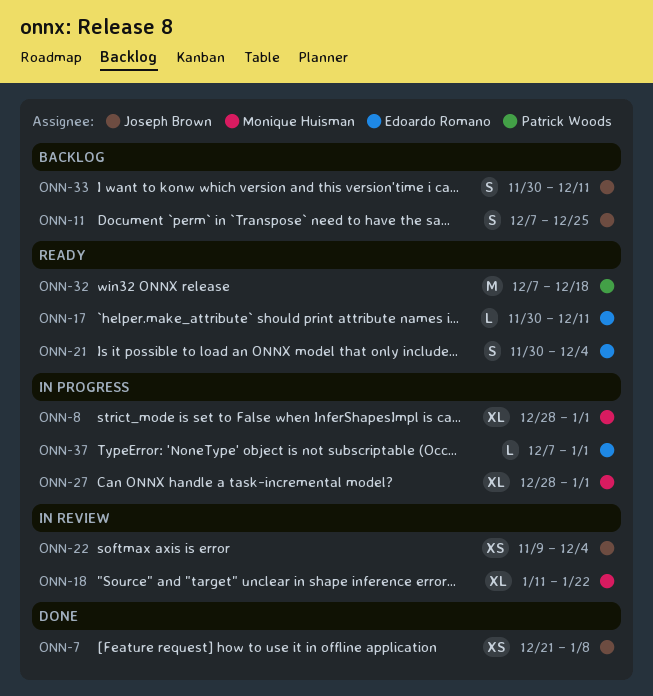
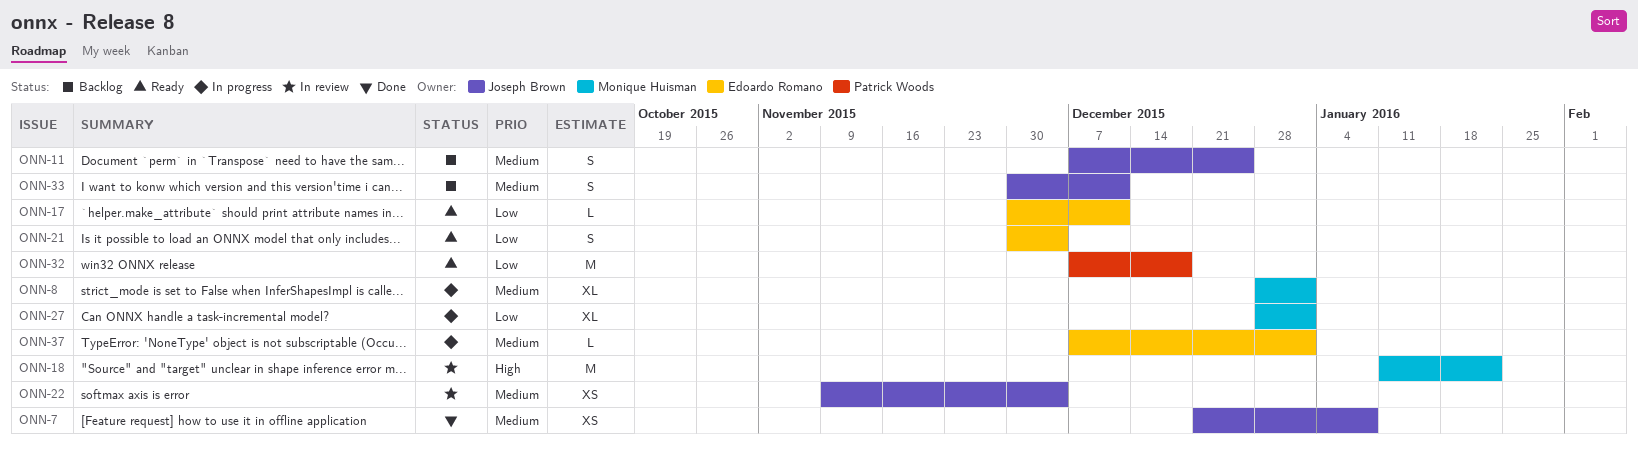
ONN-18, estimate: XL -> M

